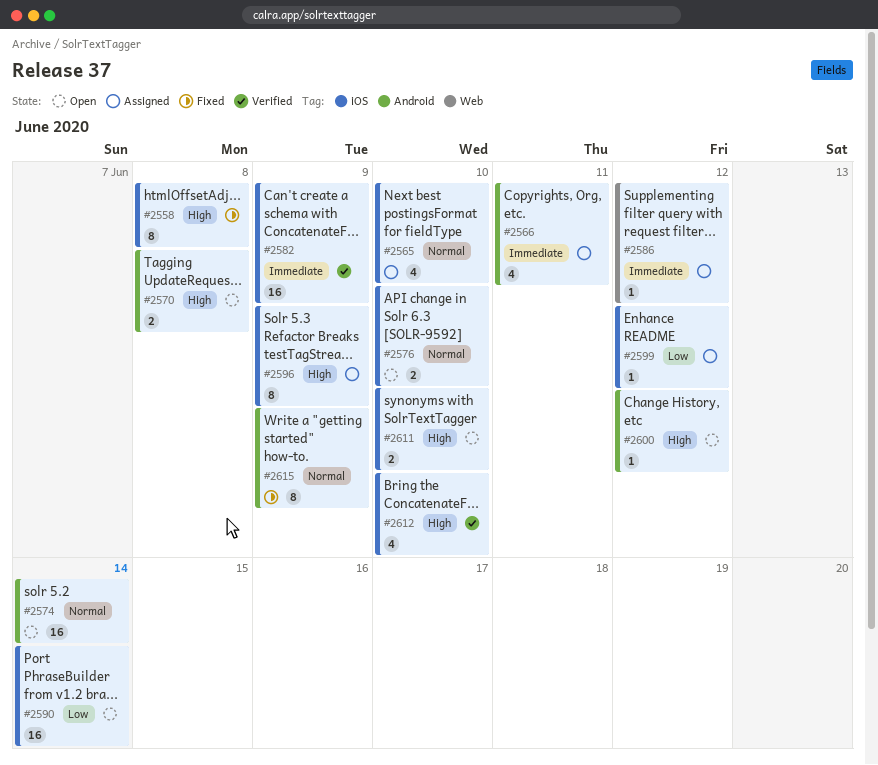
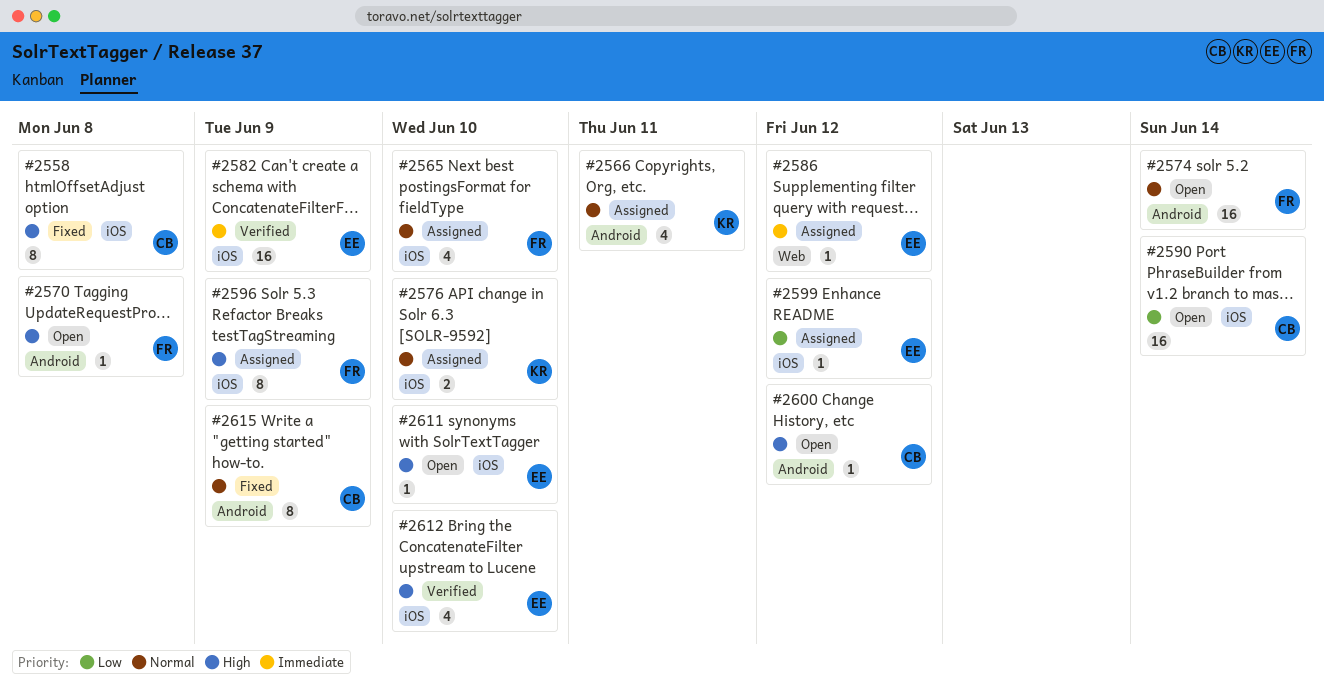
#2566, priority: Immediate -> Normal
#2570, estimate: 2 -> 1
#2576, status: Open -> Assigned
#2611, estimate: 2 -> 1

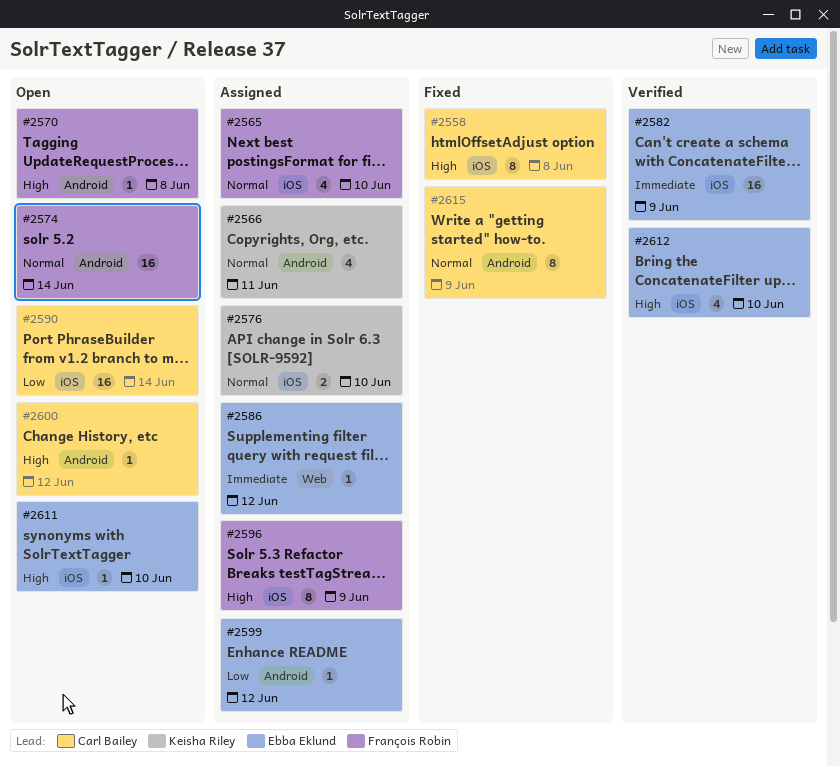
#2599, label: iOS -> Android

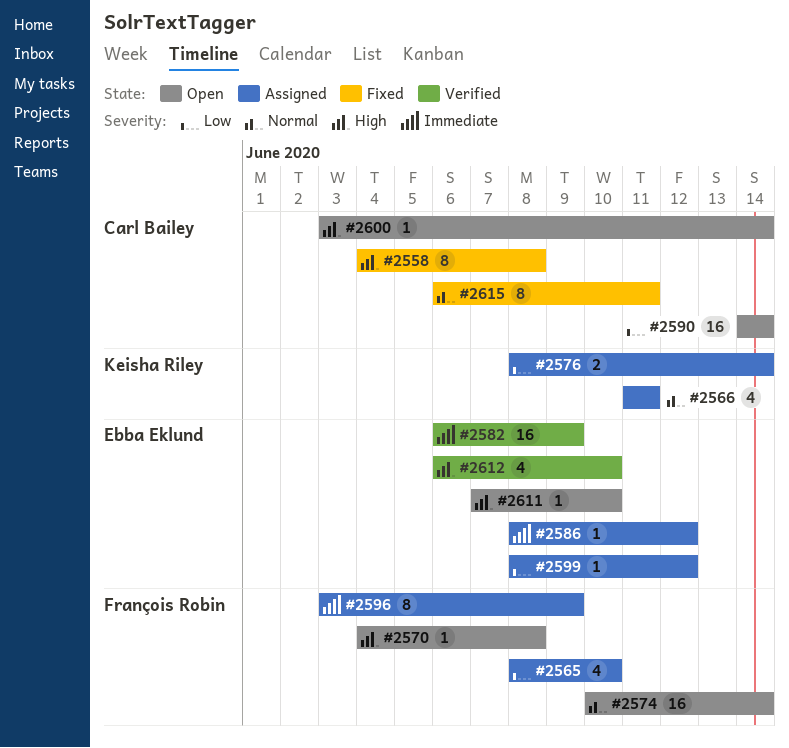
#2565, priority: Normal -> Low
#2576, priority: Normal -> Low
#2576, due: Jun 10 -> Jun 14
#2596, priority: High -> Immediate
#2600, due: Jun 12 -> Jun 14
#2615, due: Jun 9 -> Jun 11

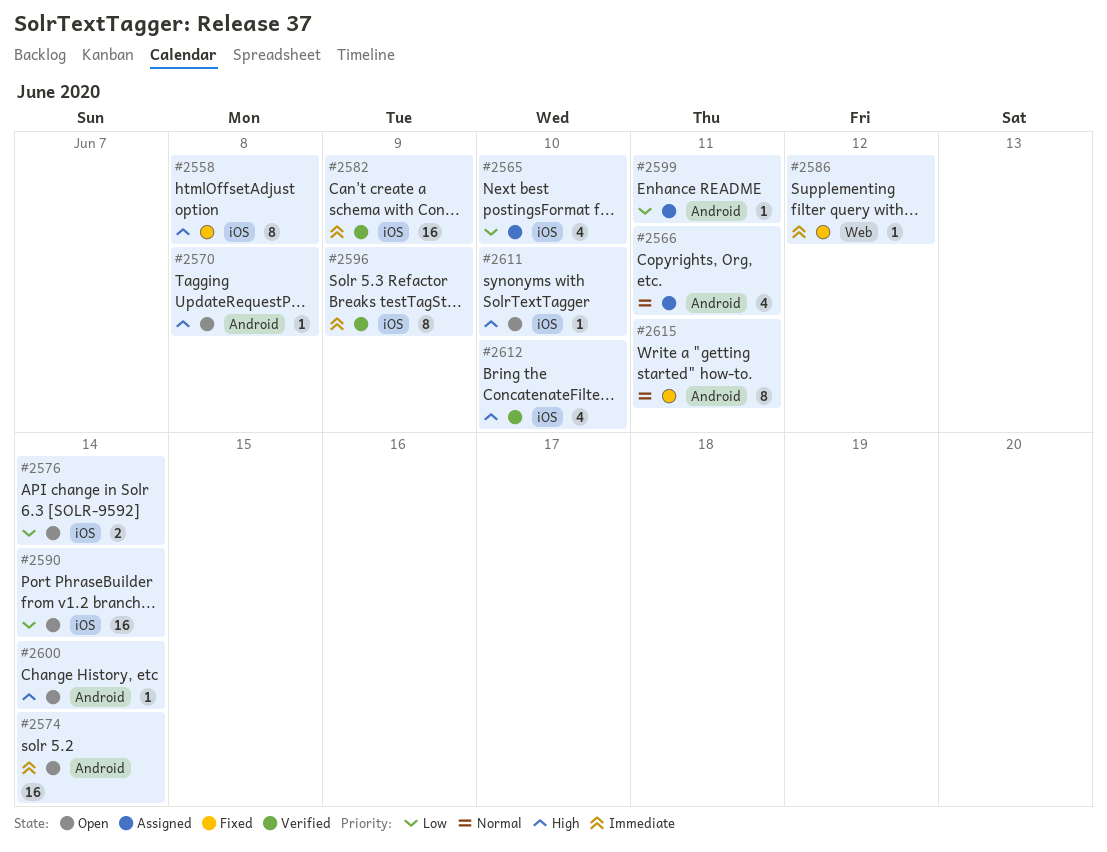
#2574, priority: Normal -> Immediate
#2576, status: Assigned -> Open
#2586, status: Assigned -> Fixed
#2596, status: Assigned -> Verified
#2599, due: Jun 12 -> Jun 11

